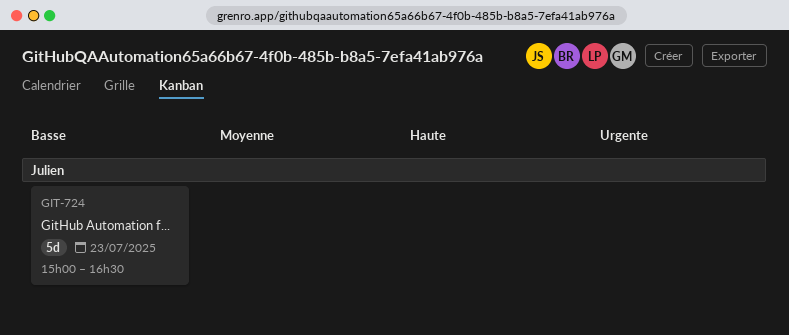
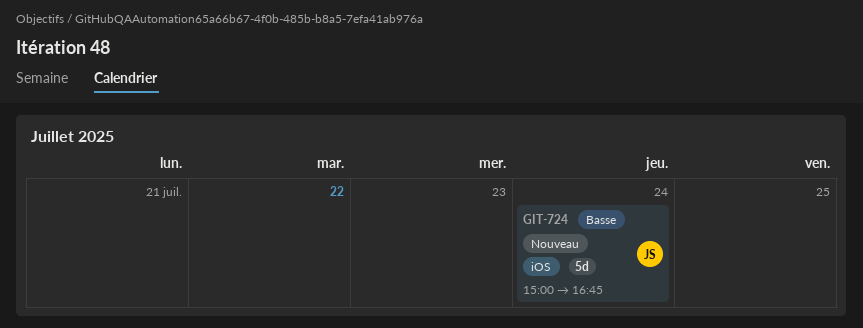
GIT-724, day: Jul 23 -> Jul 24
GIT-724, ends: 16:30 -> 16:45

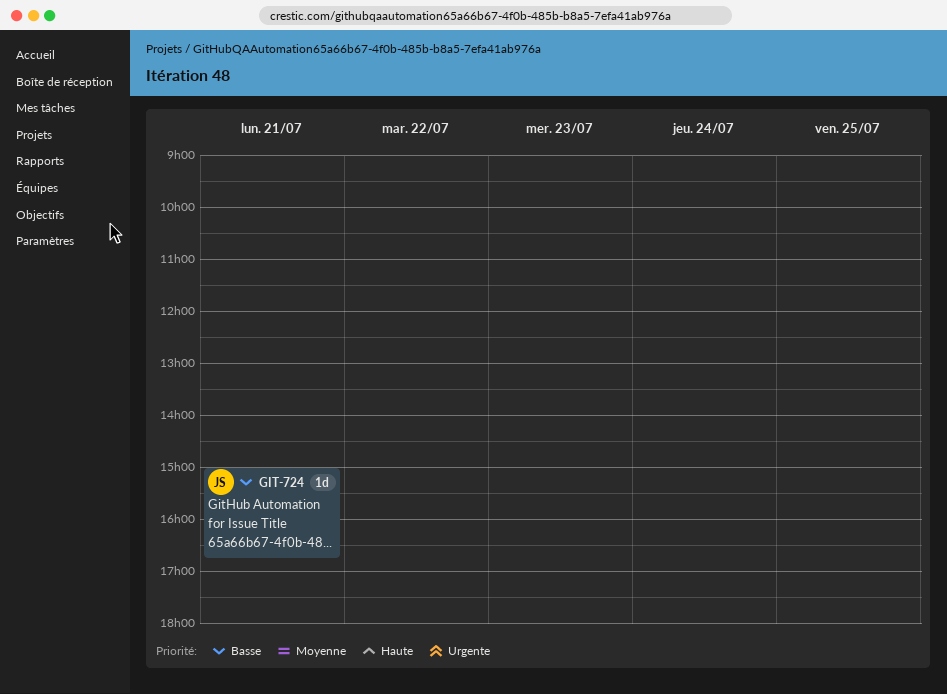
GIT-724, estimate: 5d -> 1d
GIT-724, day: Jul 24 -> Jul 21

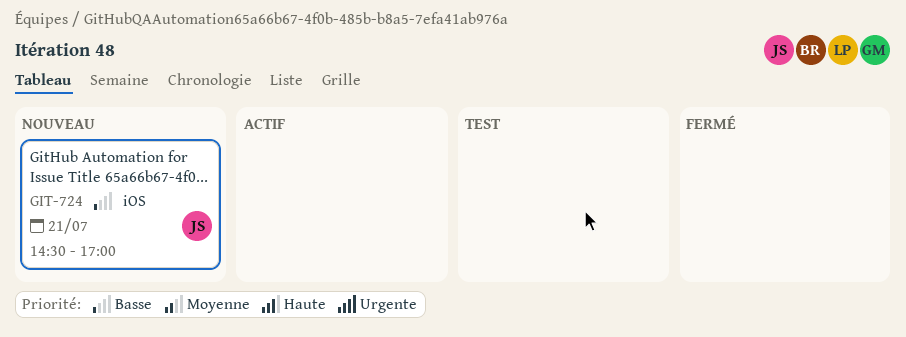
GIT-724, begins: 15:00 -> 14:30
GIT-724, ends: 16:45 -> 17:00

